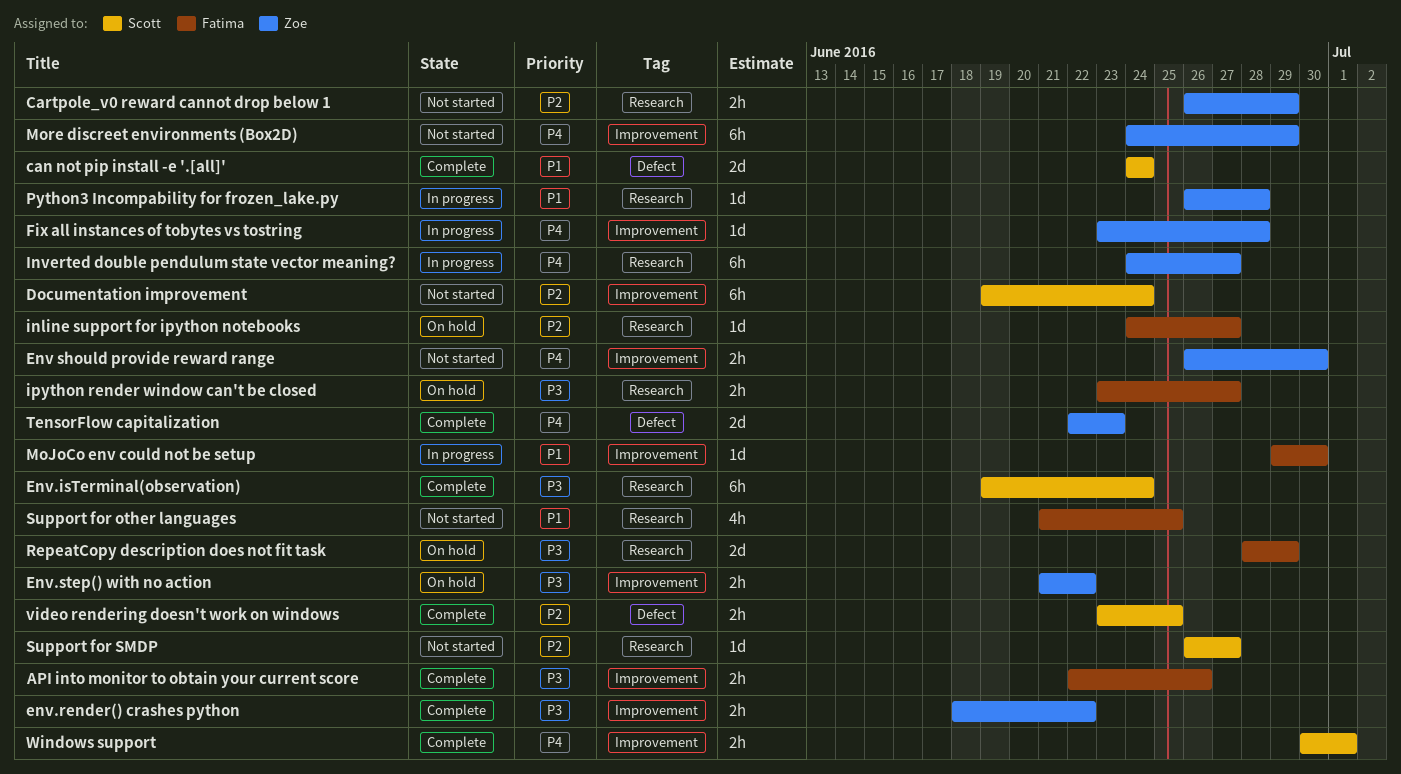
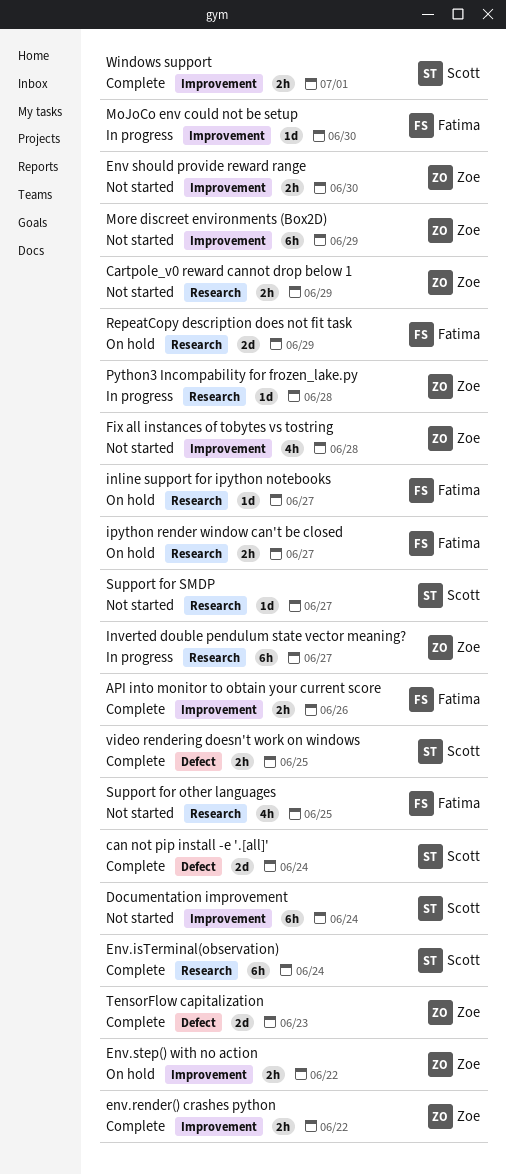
Fix all instances of tobytes vs tostring, status: In progress -> Not started
Fix all instances of tobytes vs tostring, estimate: 1d -> 4h

